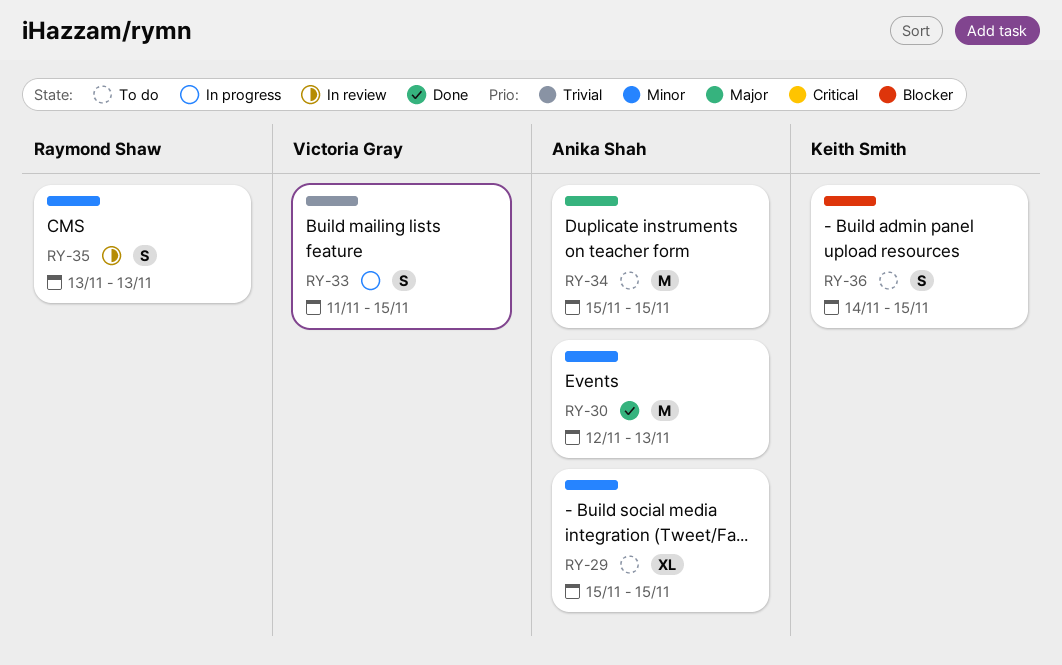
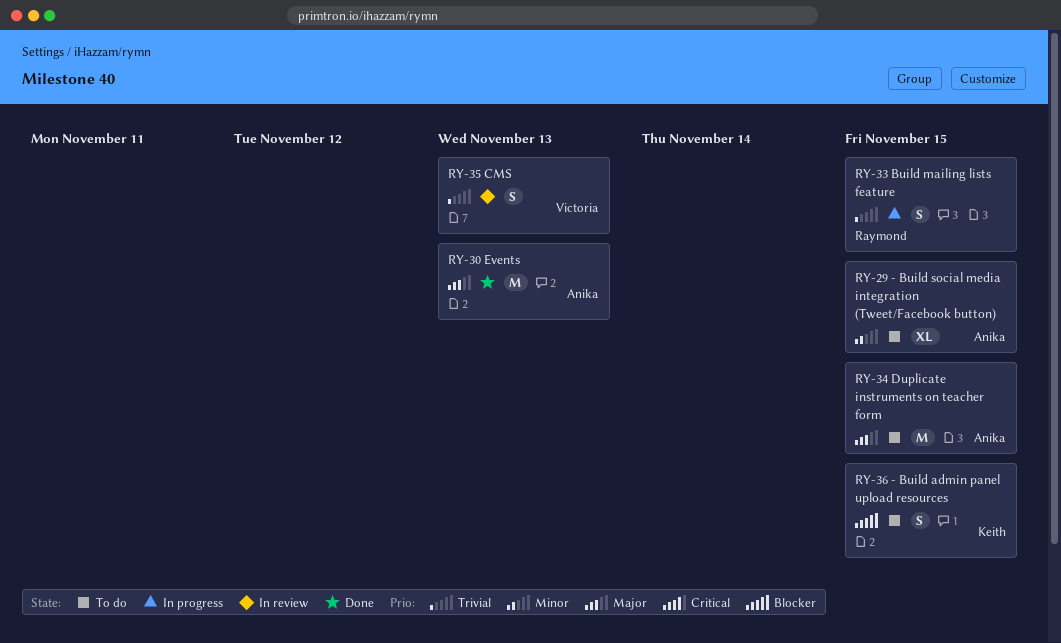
RY-30, priority: Minor -> Major
RY-33, owner: Victoria Gray -> Raymond Shaw
RY-35, owner: Raymond Shaw -> Victoria Gray
RY-35, priority: Minor -> Trivial

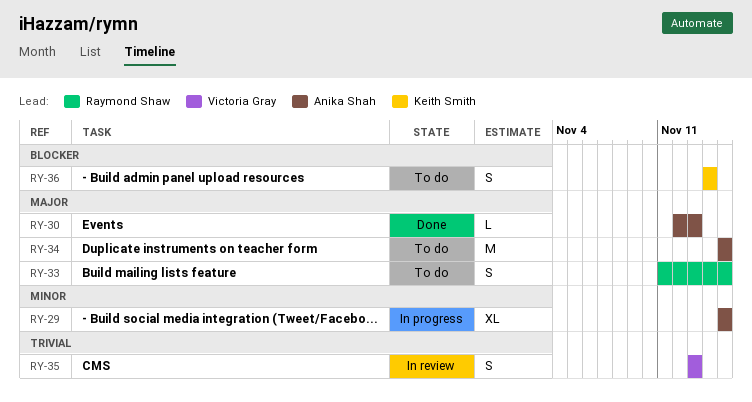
RY-29, status: To do -> In progress
RY-30, estimate: M -> L
RY-33, status: In progress -> To do
RY-33, priority: Trivial -> Major
RY-36, due: Nov 15 -> Nov 14

